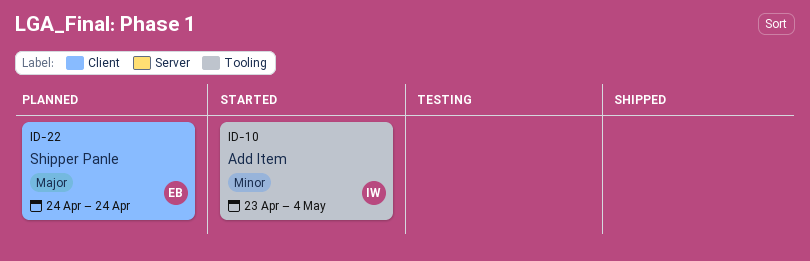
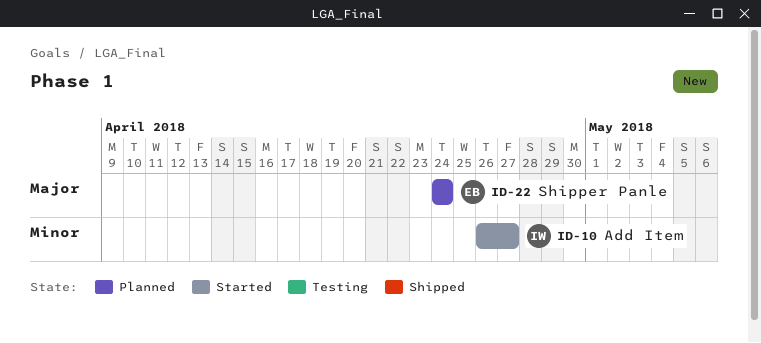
ID-10, start: Apr 23 -> Apr 26
ID-10, due: May 4 -> Apr 27

